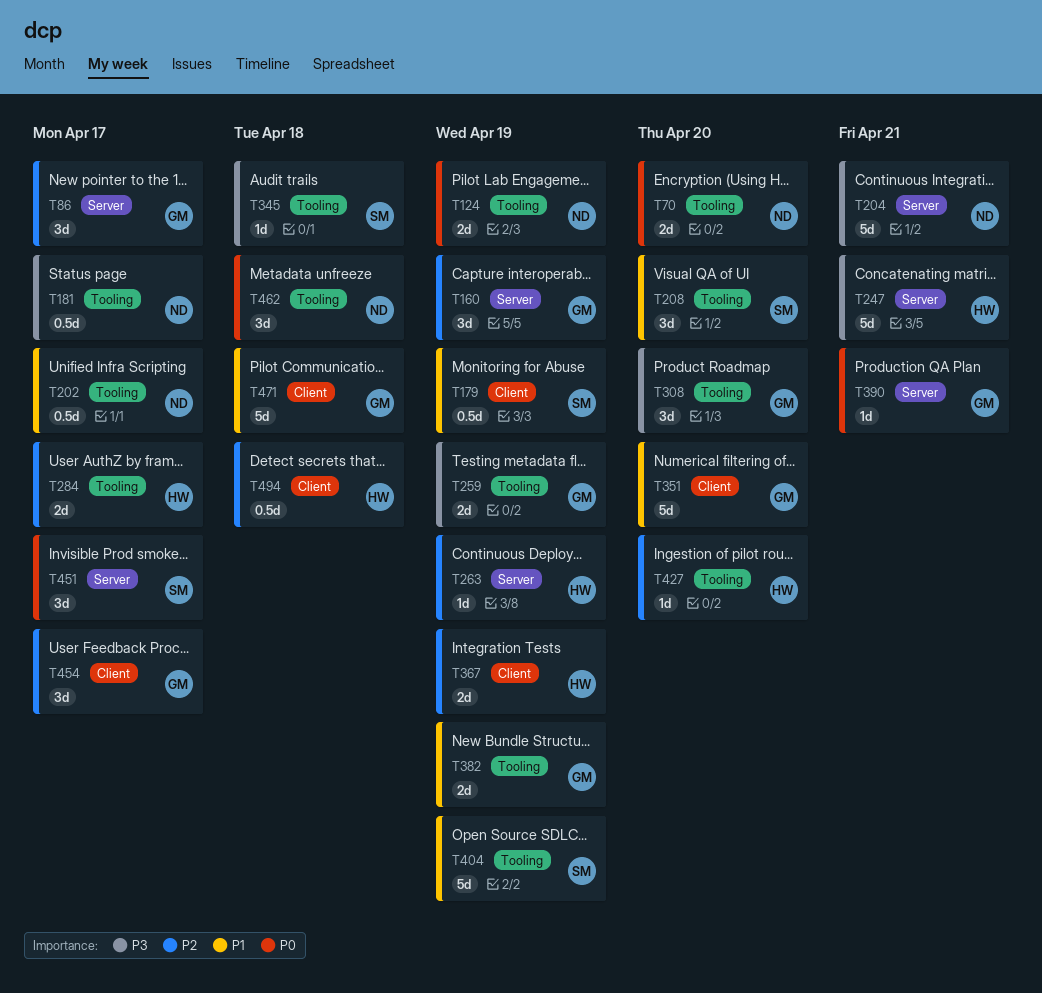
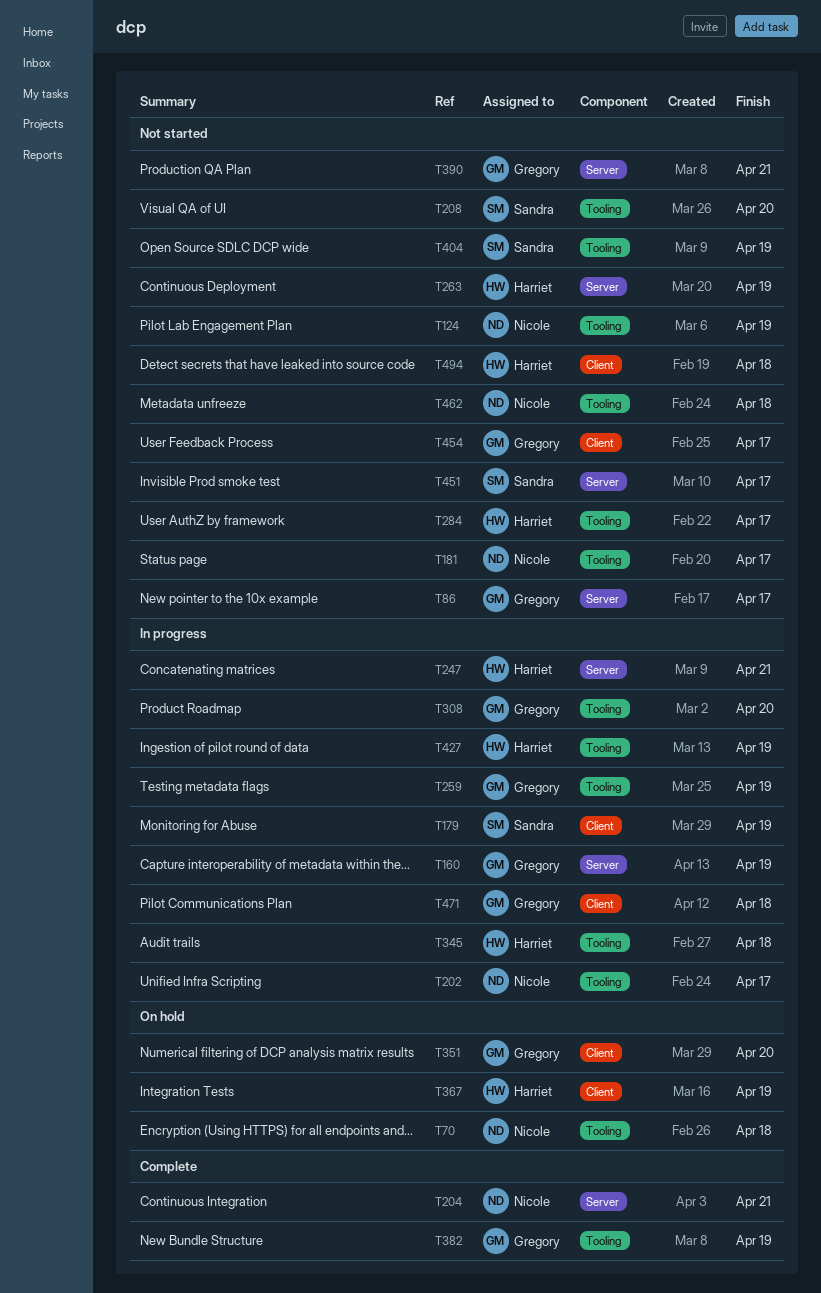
T70, due: Apr 20 -> Apr 18
T345, owner: Sandra -> Harriet
T427, due: Apr 20 -> Apr 19

